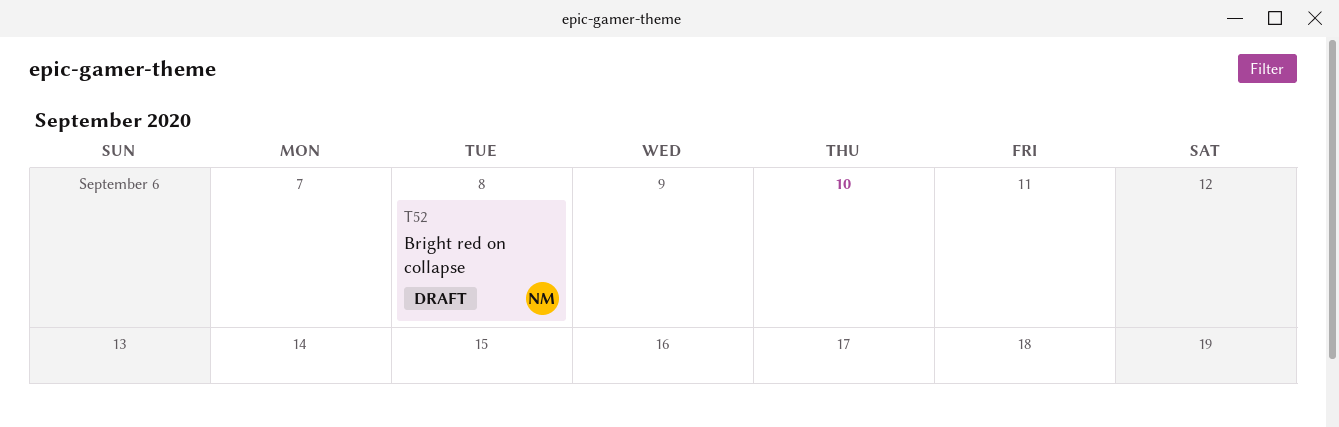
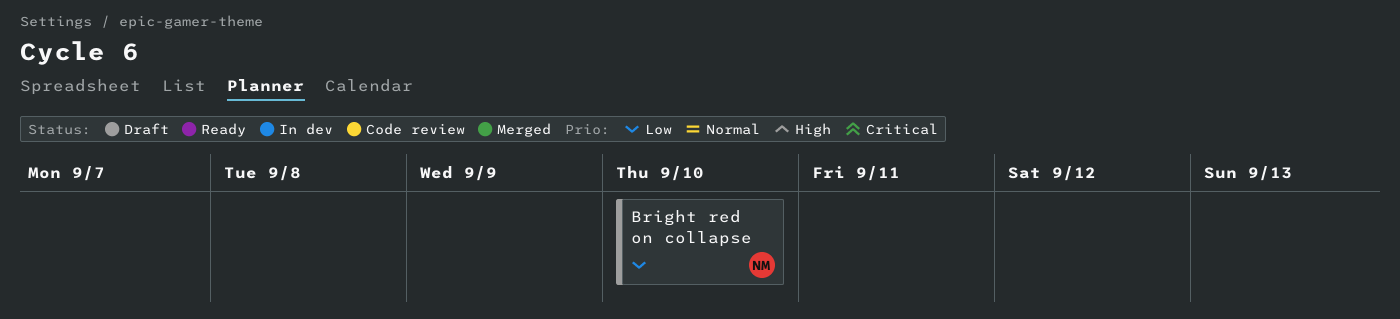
Bright red on collapse, due: Sep 8 -> Sep 10

